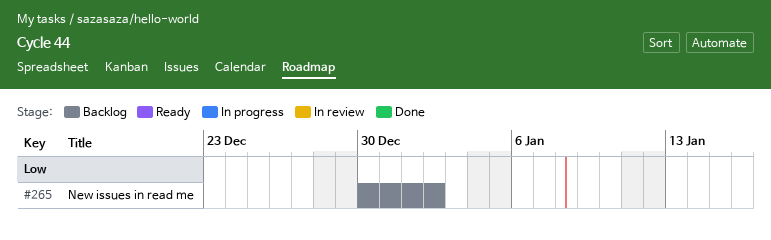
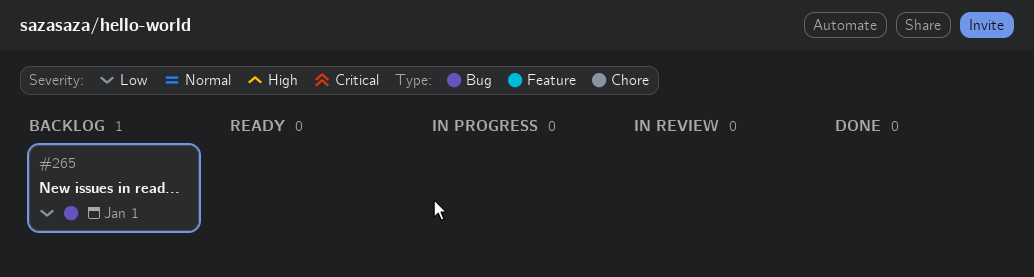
#265, due: Jan 2 -> Jan 1

